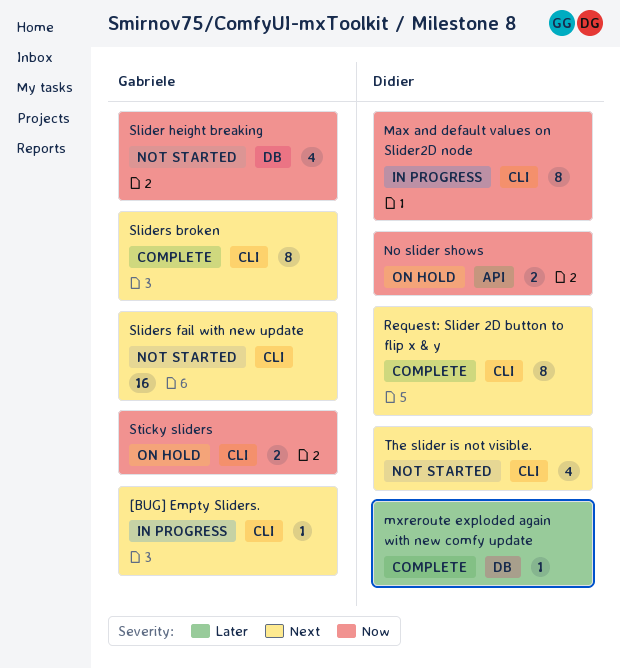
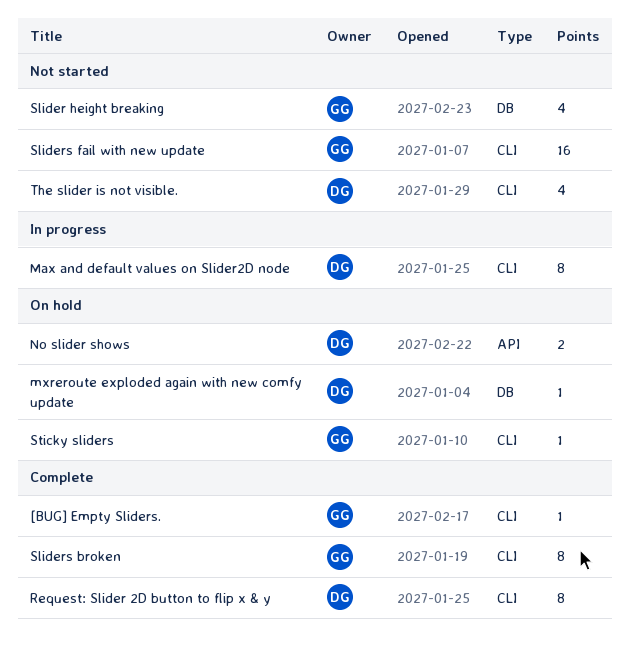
[BUG] Empty Sliders., status: In progress -> Complete
mxreroute exploded again with new comfy update, status: Complete -> On hold
Sticky sliders, estimate: 2 -> 1

